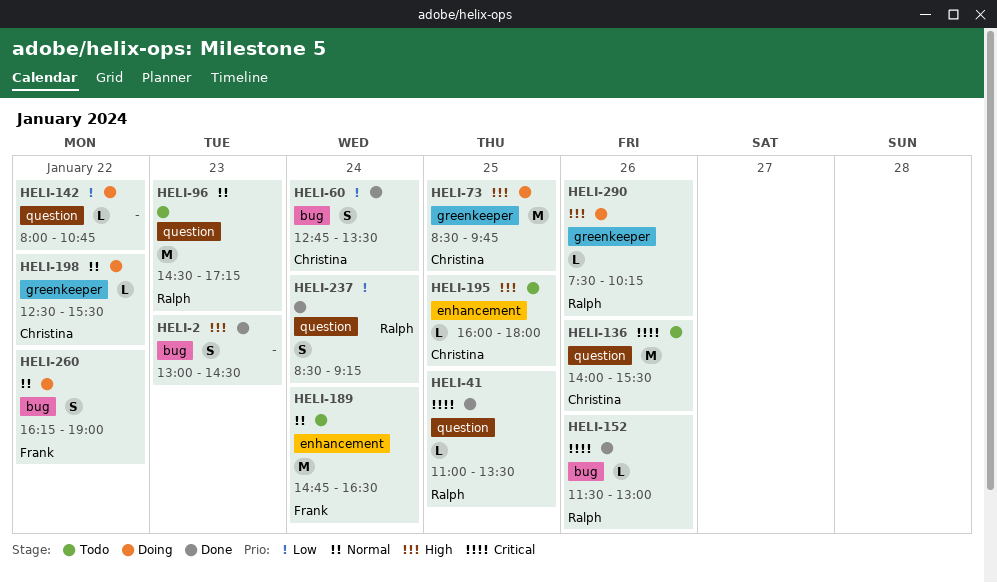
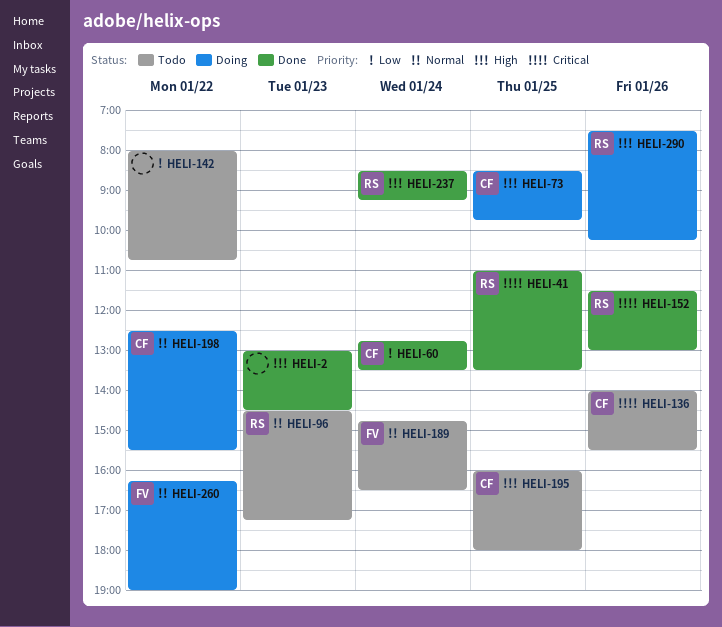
HELI-142, status: Doing -> Todo
HELI-237, priority: Low -> High

